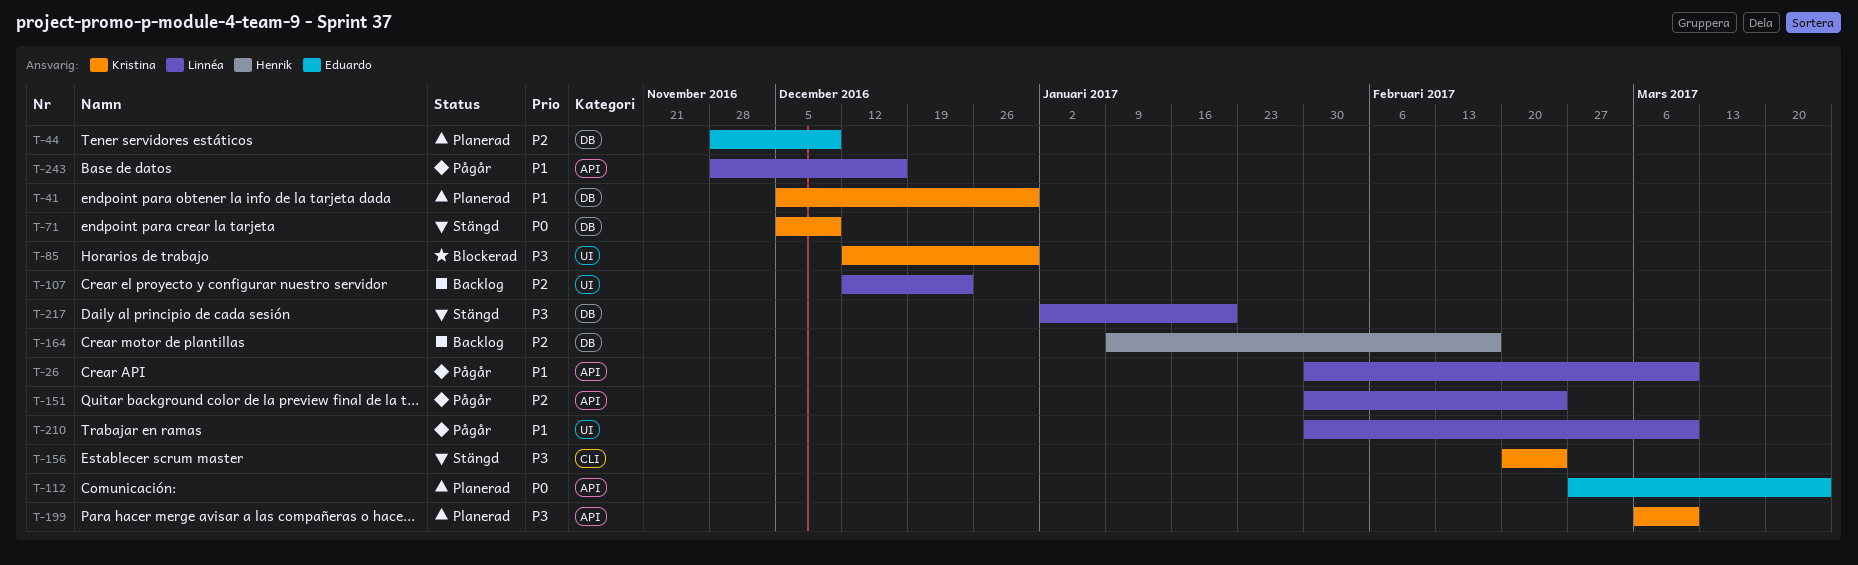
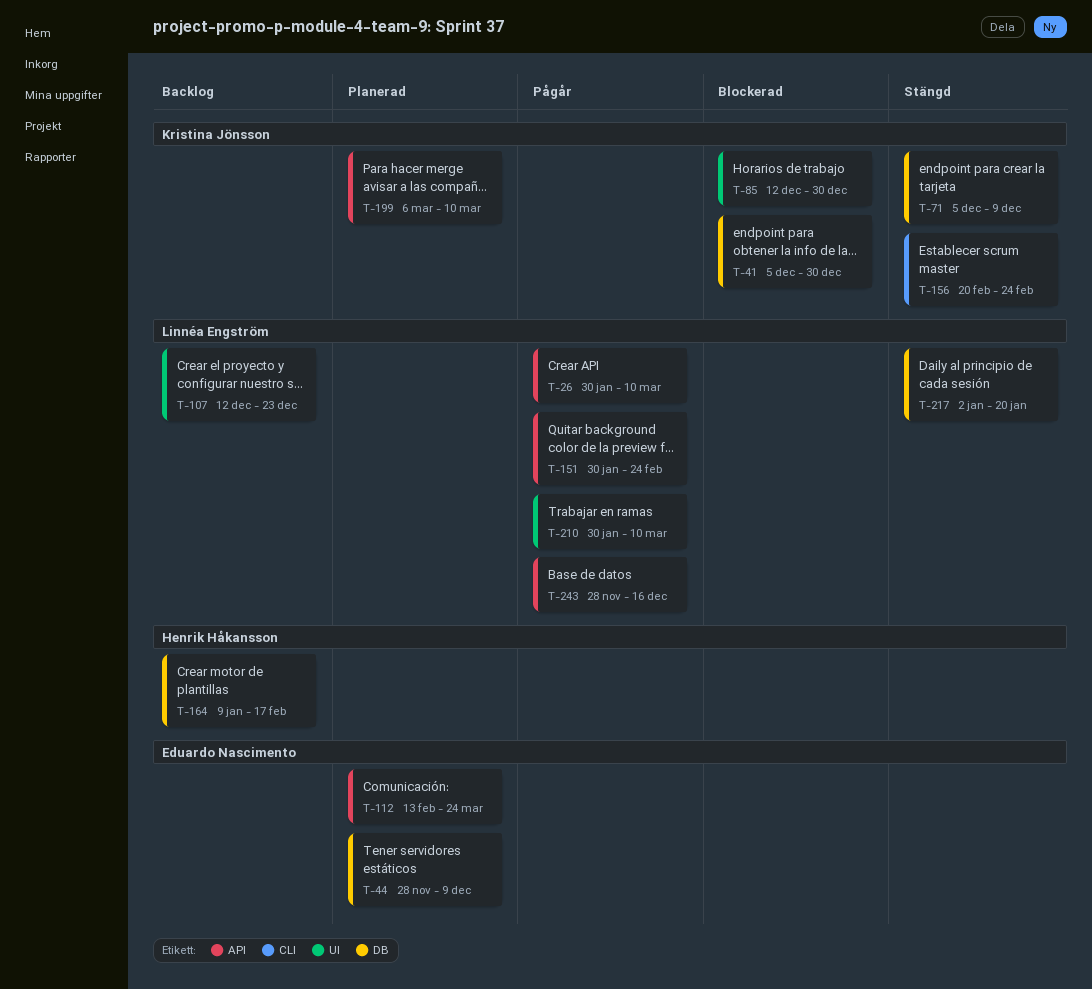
T-41, status: Planerad -> Blockerad
T-112, start: Feb 27 -> Feb 13

